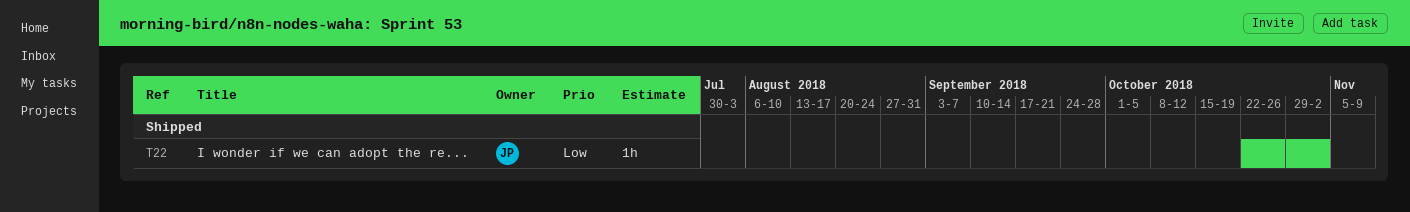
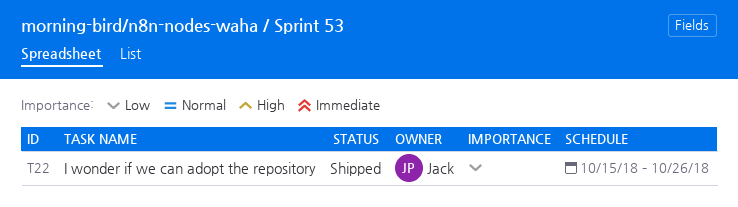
T22, start: Oct 22 -> Oct 15
T22, due: Nov 2 -> Oct 26

